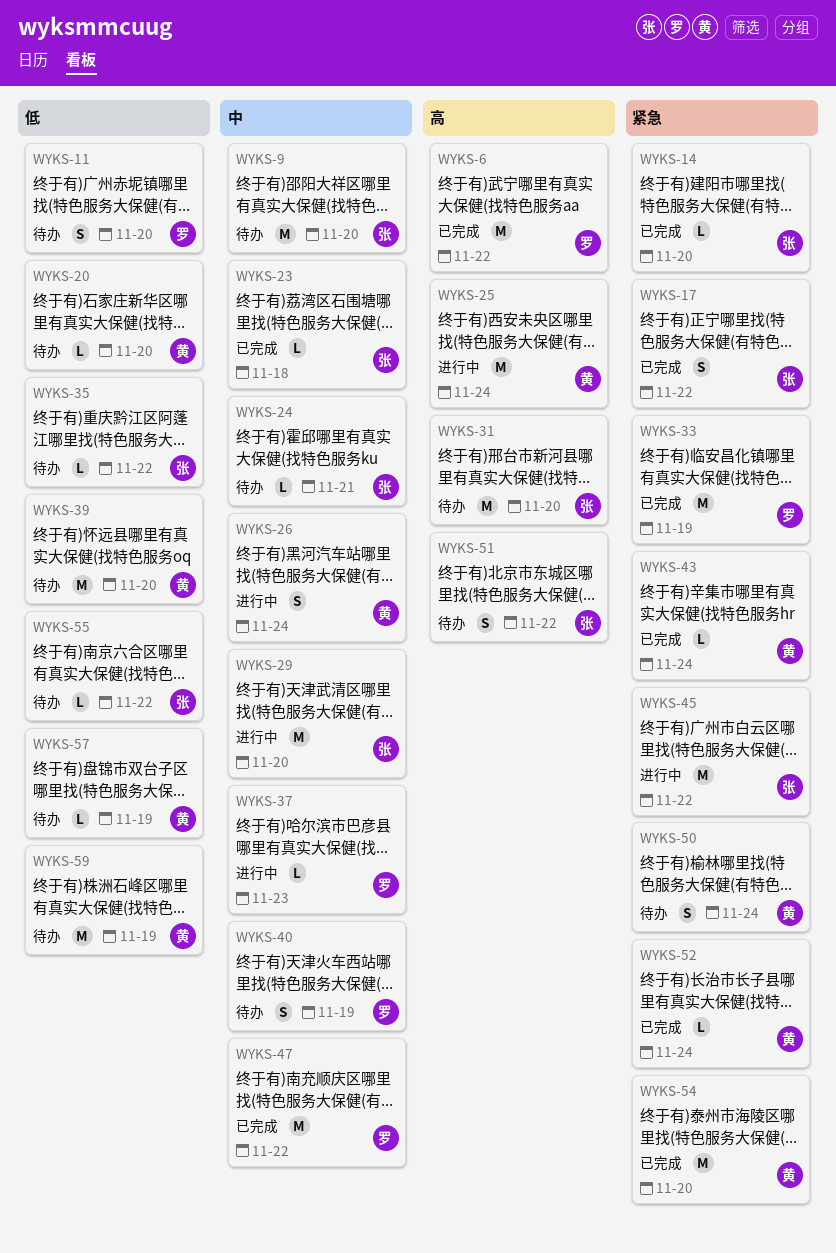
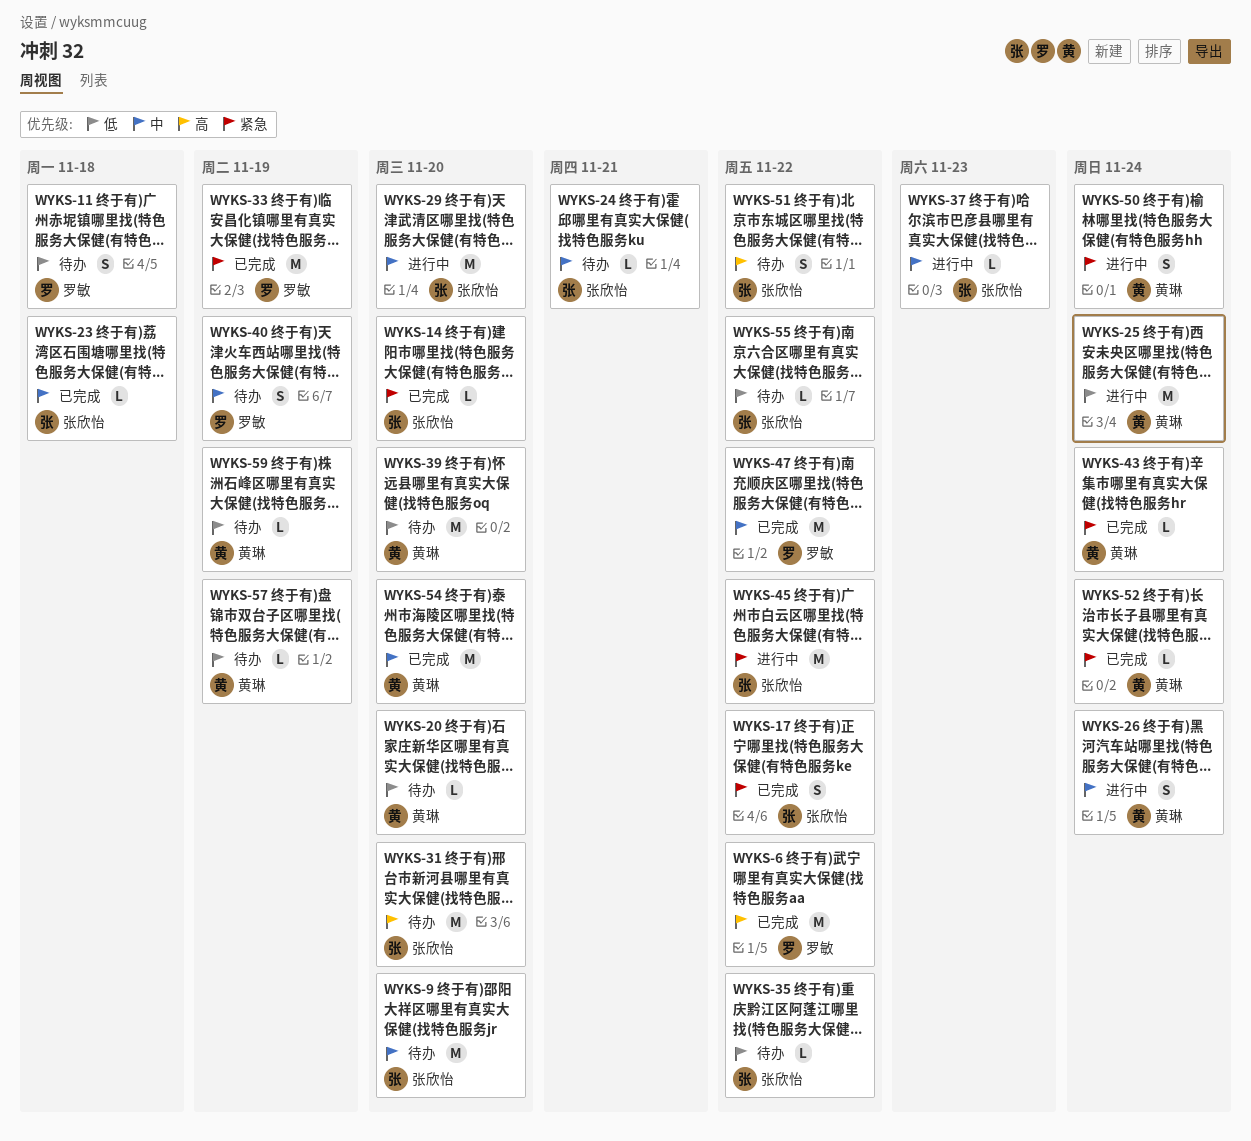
WYKS-11, due: Nov 20 -> Nov 18
WYKS-25, priority: 高 -> 低
WYKS-37, owner: 罗敏 -> 张欣怡
WYKS-50, status: 待办 -> 进行中
WYKS-54, priority: 紧急 -> 中
WYKS-59, estimate: M -> L

